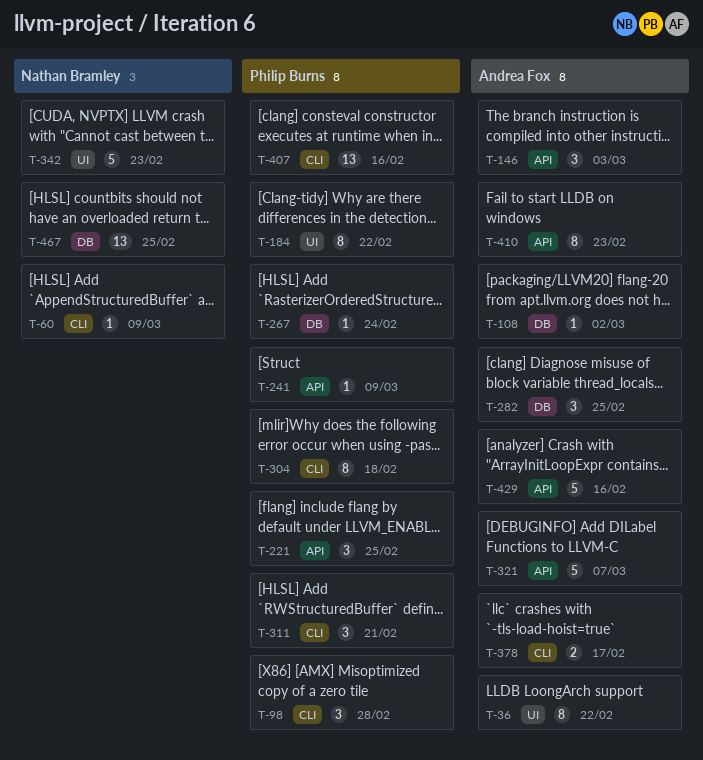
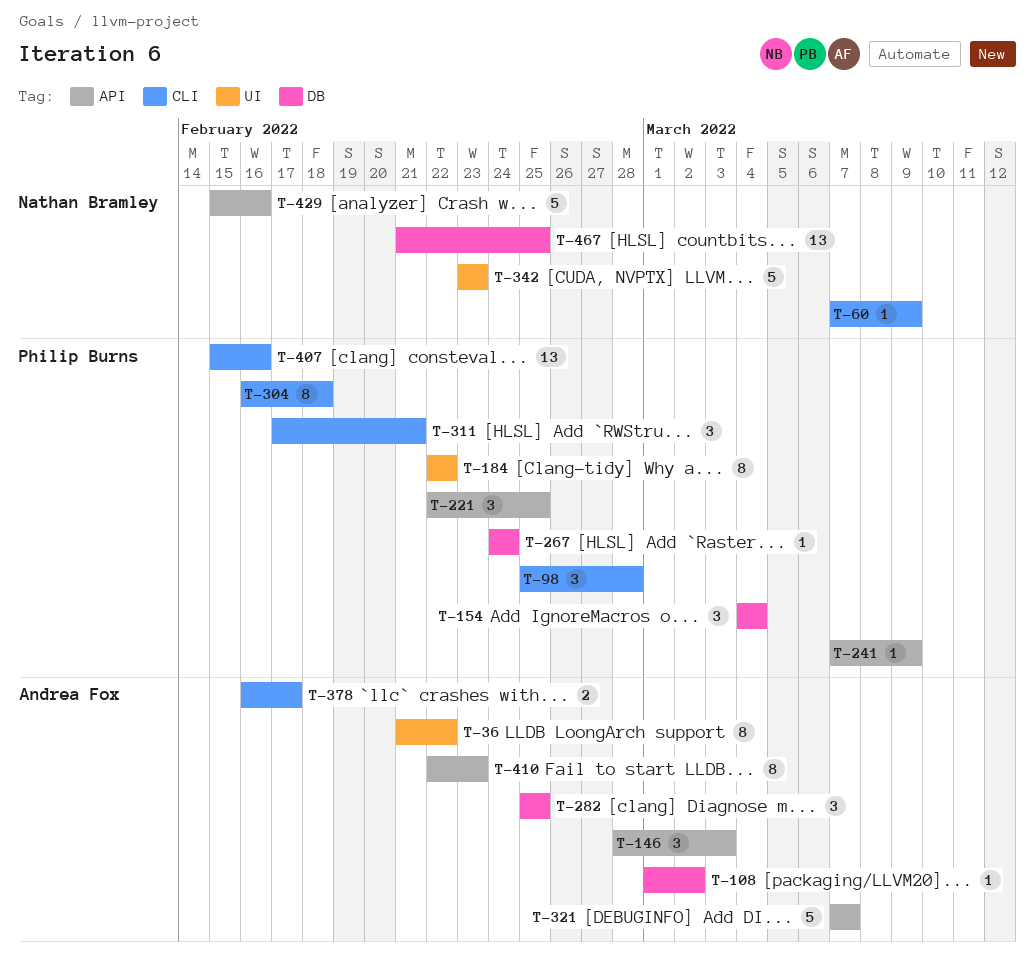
T-154: none -> present
T-429, owner: Andrea Fox -> Nathan Bramley

